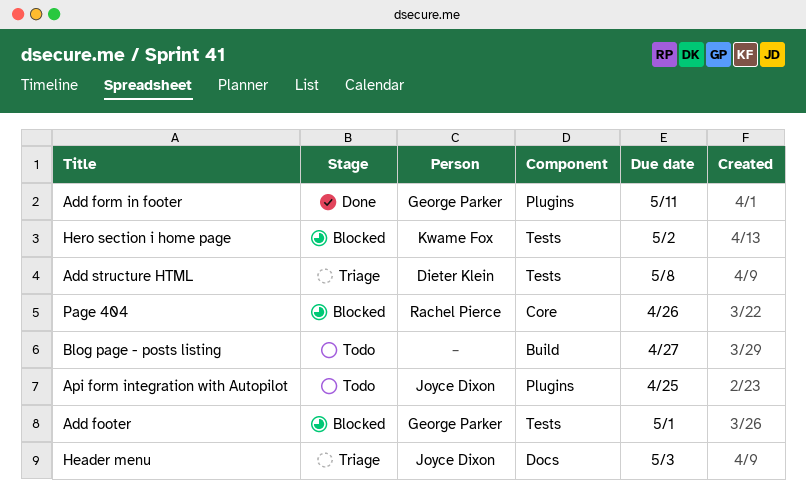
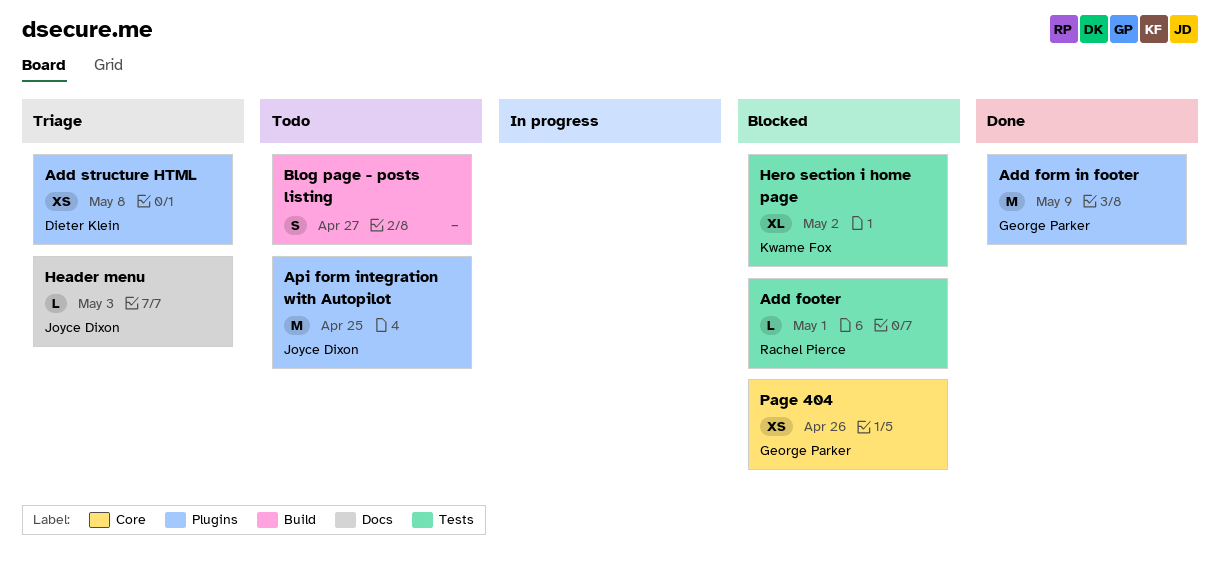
Add footer, owner: George Parker -> Rachel Pierce
Add form in footer, due: May 11 -> May 9
Add structure HTML, label: Tests -> Plugins
Page 404, owner: Rachel Pierce -> George Parker

